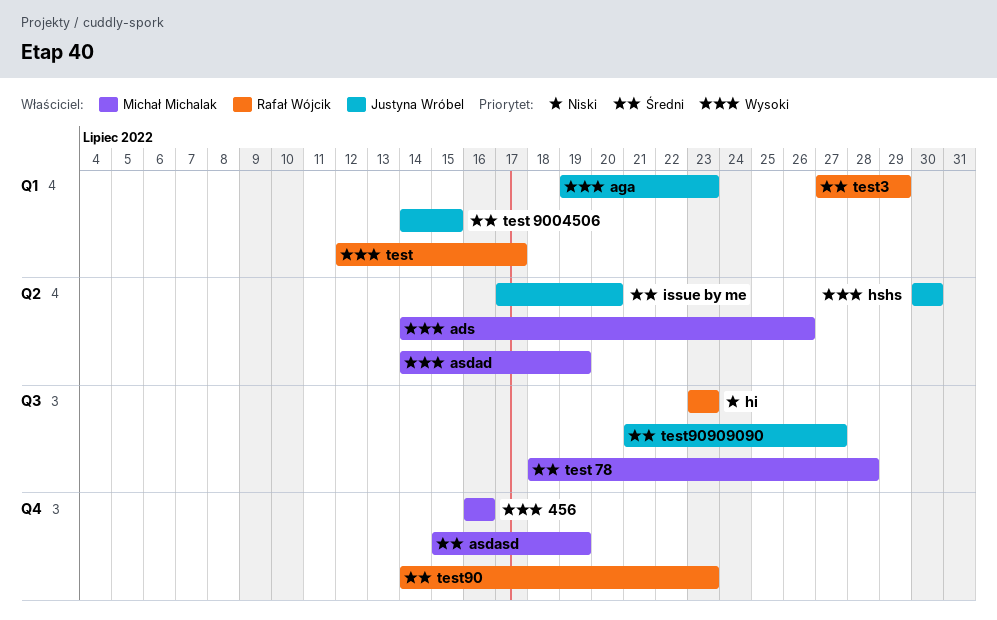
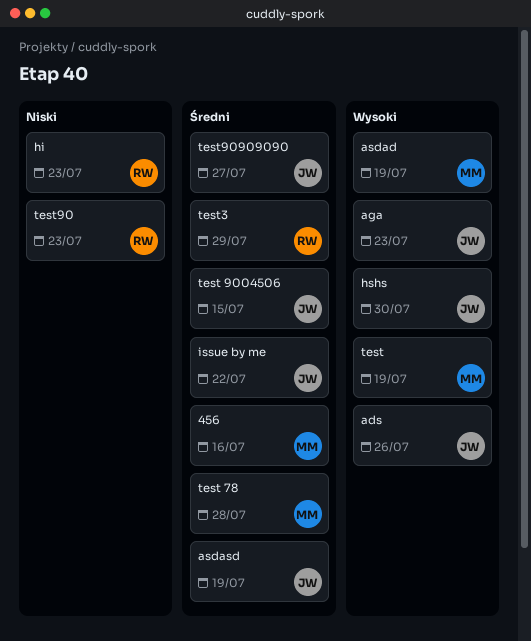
456, priority: Wysoki -> Średni
ads, owner: Michał Michalak -> Justyna Wróbel
asdasd, owner: Michał Michalak -> Justyna Wróbel
issue by me, due: Jul 20 -> Jul 22
test, owner: Rafał Wójcik -> Michał Michalak
test, due: Jul 17 -> Jul 19
test90, priority: Średni -> Niski

